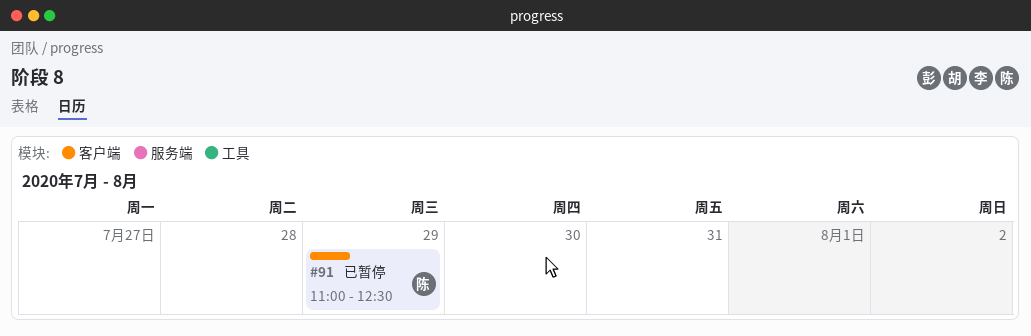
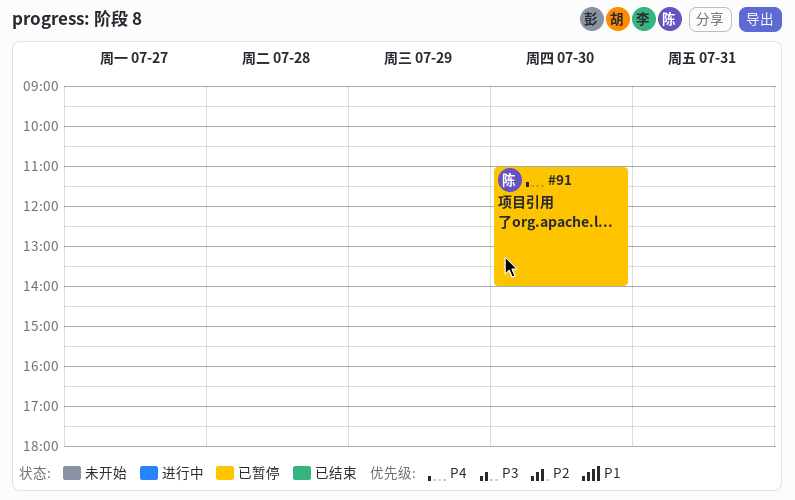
#91, day: Jul 29 -> Jul 30
#91, ends: 12:30 -> 14:00

